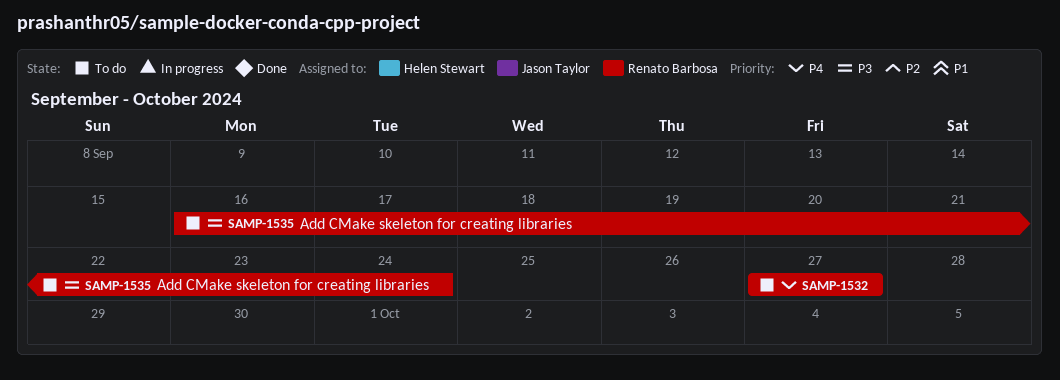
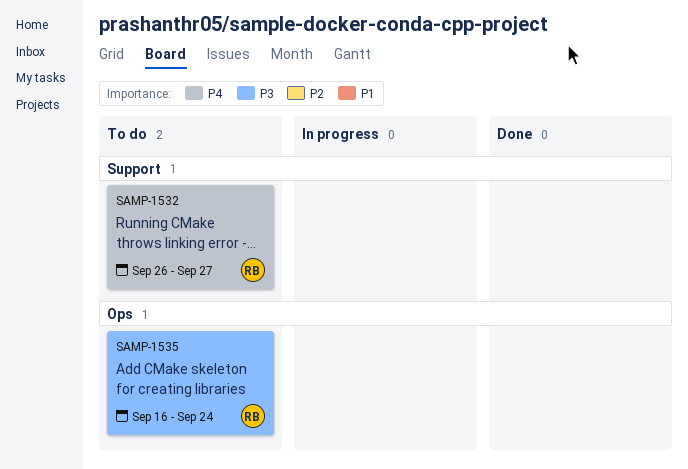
SAMP-1532, start: Sep 27 -> Sep 26

